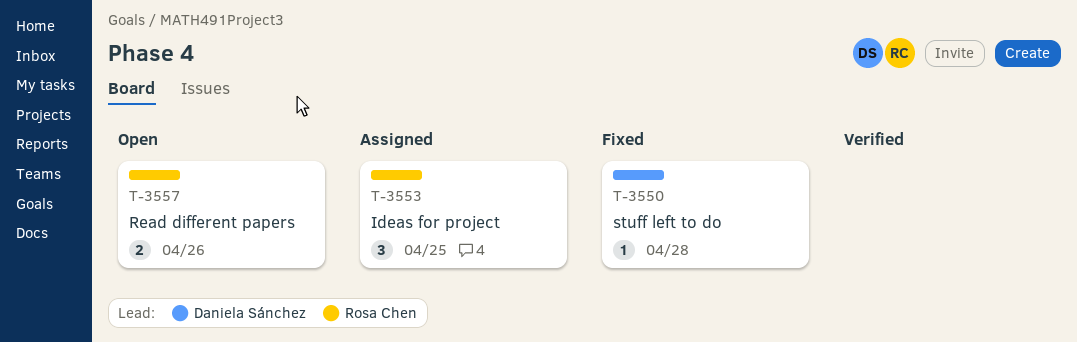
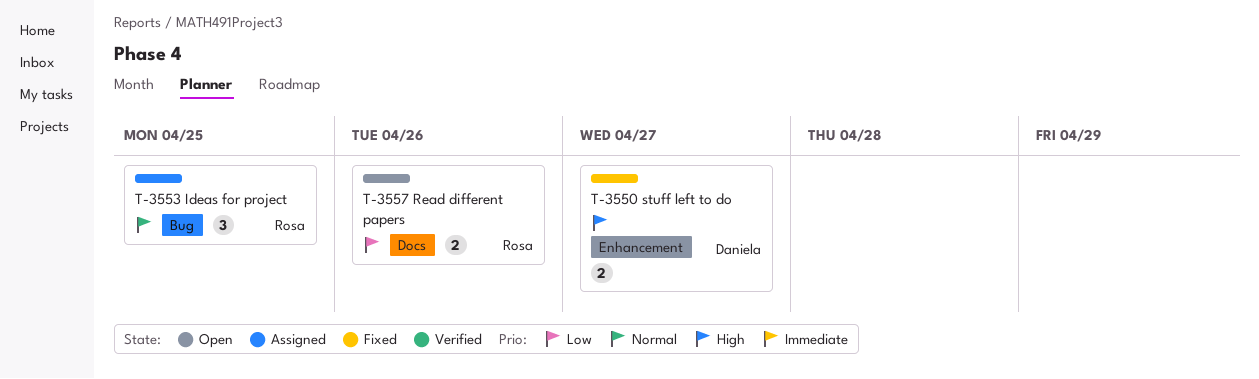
T-3550, estimate: 1 -> 2
T-3550, due: Apr 28 -> Apr 27

